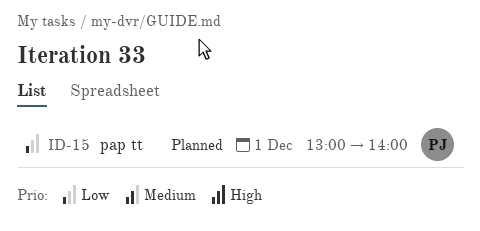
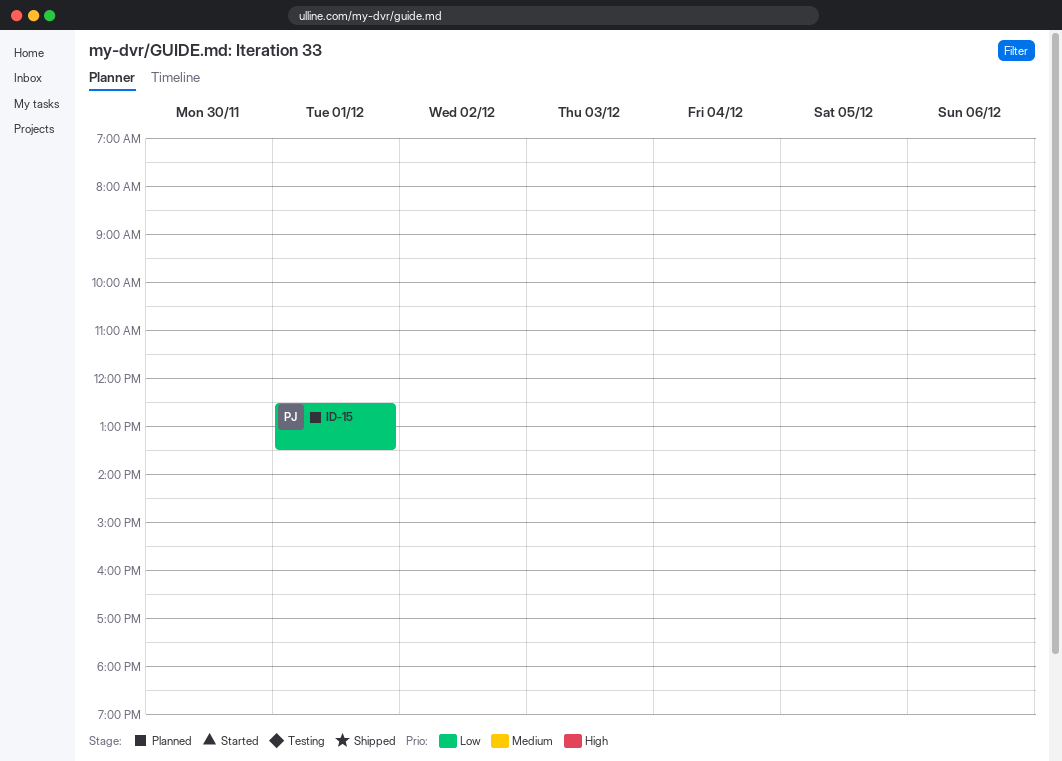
ID-15, begins: 13:00 -> 12:30
ID-15, ends: 14:00 -> 13:30

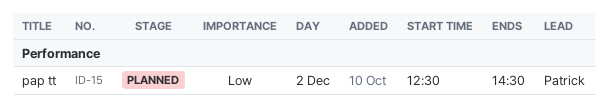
ID-15, day: Dec 1 -> Dec 2
ID-15, ends: 13:30 -> 14:30

